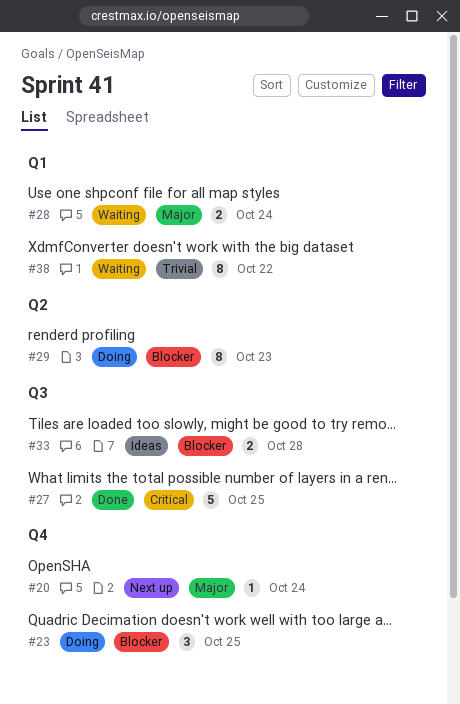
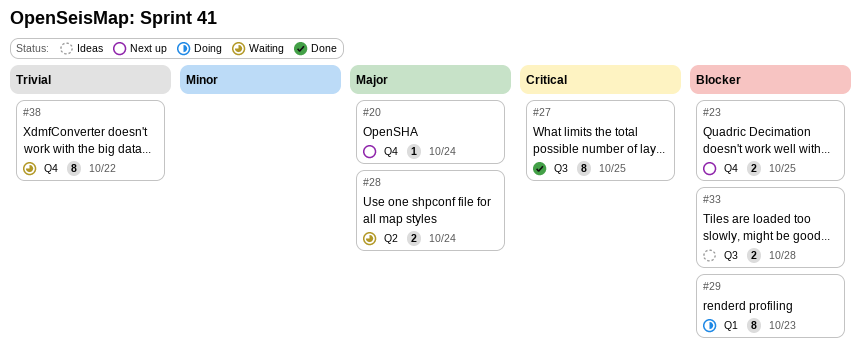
#23, status: Doing -> Next up
#23, estimate: 3 -> 2
#27, estimate: 5 -> 8
#28, label: Q1 -> Q2
#29, label: Q2 -> Q1
#38, label: Q1 -> Q4

